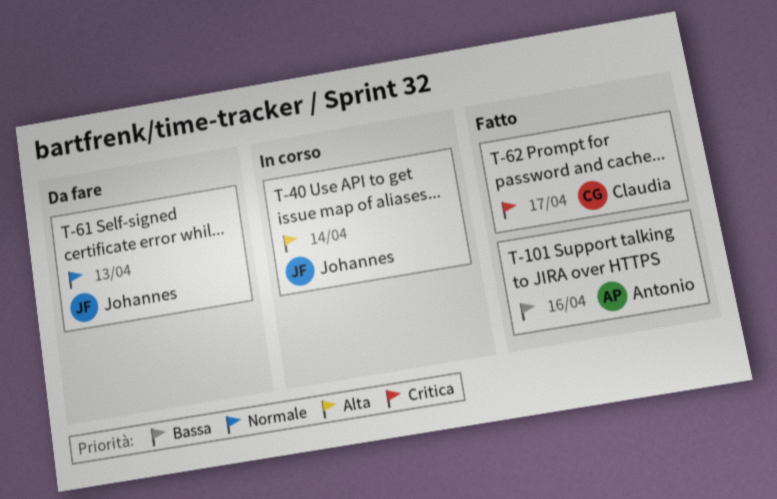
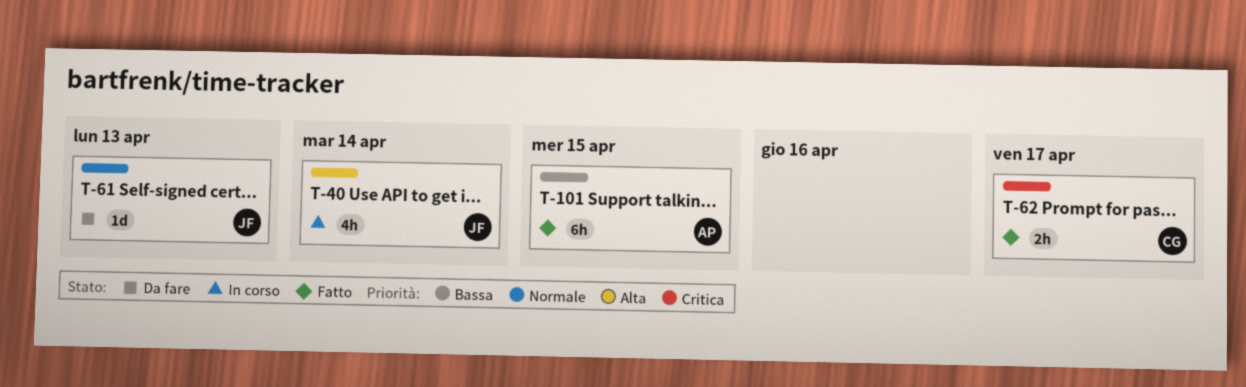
T-101, due: Apr 16 -> Apr 15

